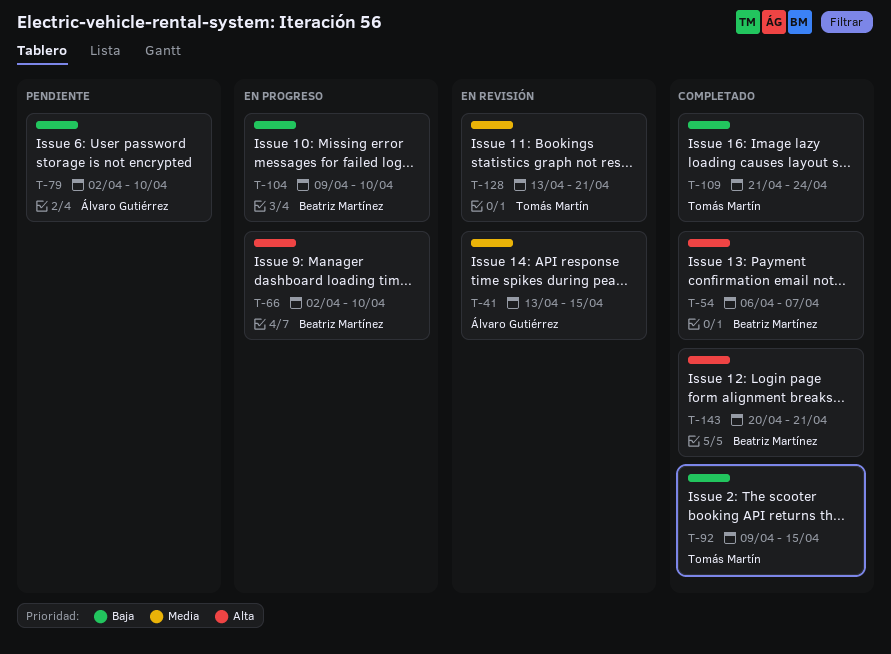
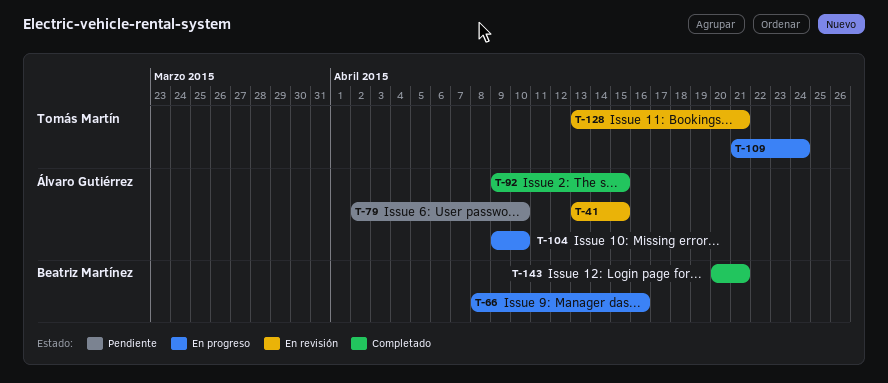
T-54: present -> none
T-66, start: Apr 2 -> Apr 8
T-66, due: Apr 10 -> Apr 16
T-92, owner: Tomás Martín -> Álvaro Gutiérrez
T-104, owner: Beatriz Martínez -> Álvaro Gutiérrez
T-109, status: Completado -> En progreso

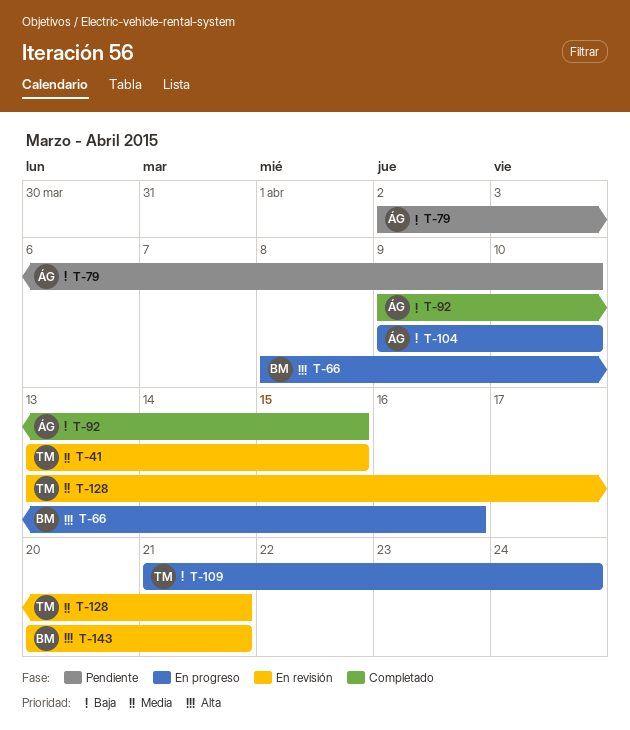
T-41, owner: Álvaro Gutiérrez -> Tomás Martín
T-143, status: Completado -> En revisión

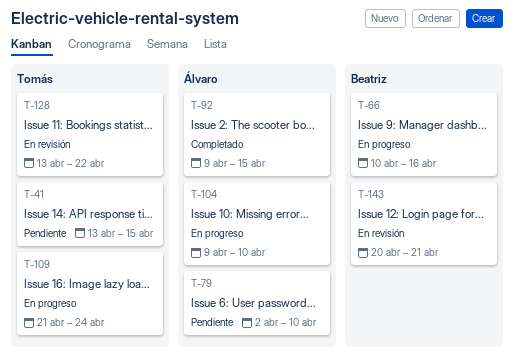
T-41, status: En revisión -> Pendiente
T-66, start: Apr 8 -> Apr 10
T-128, due: Apr 21 -> Apr 22

